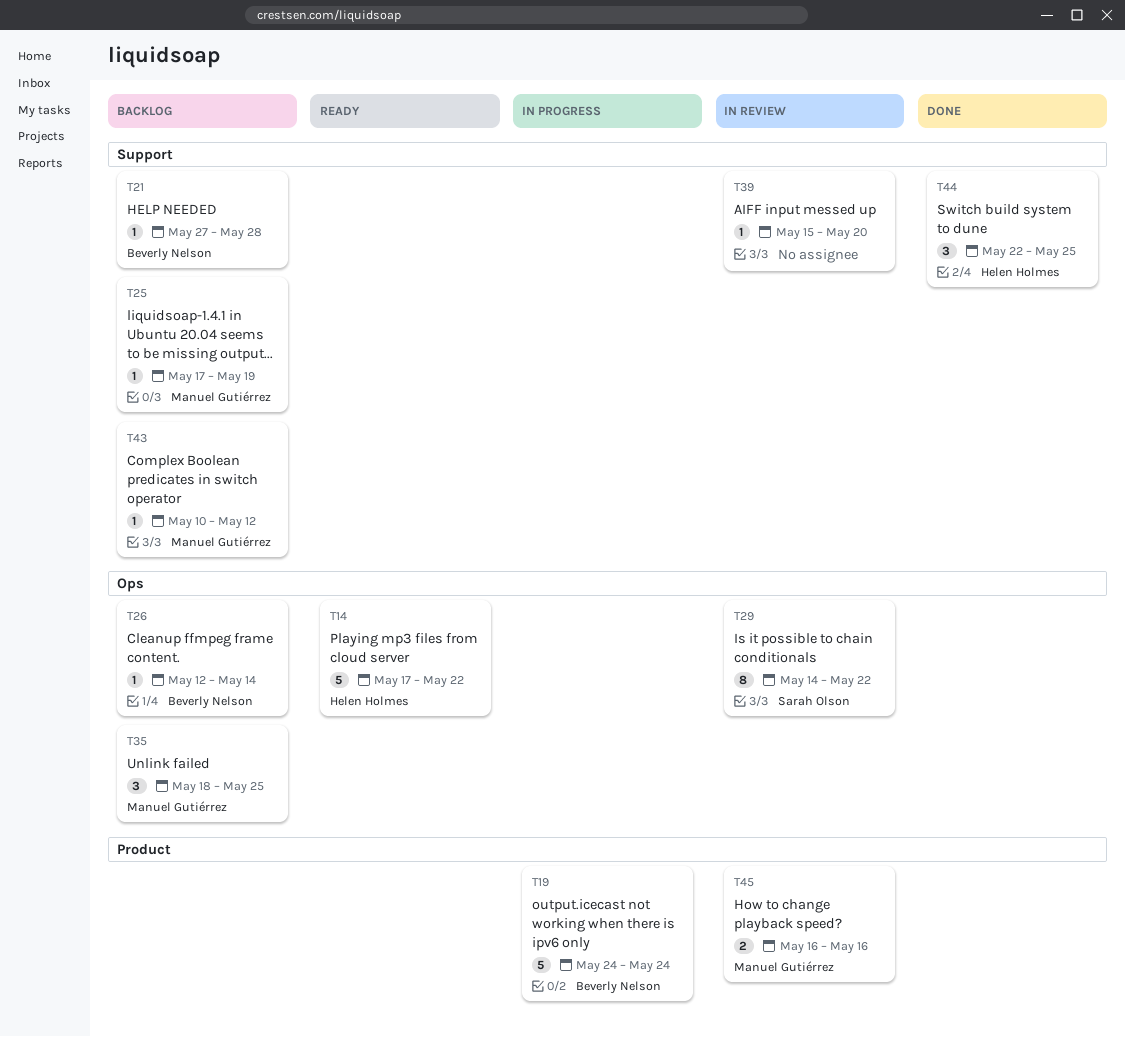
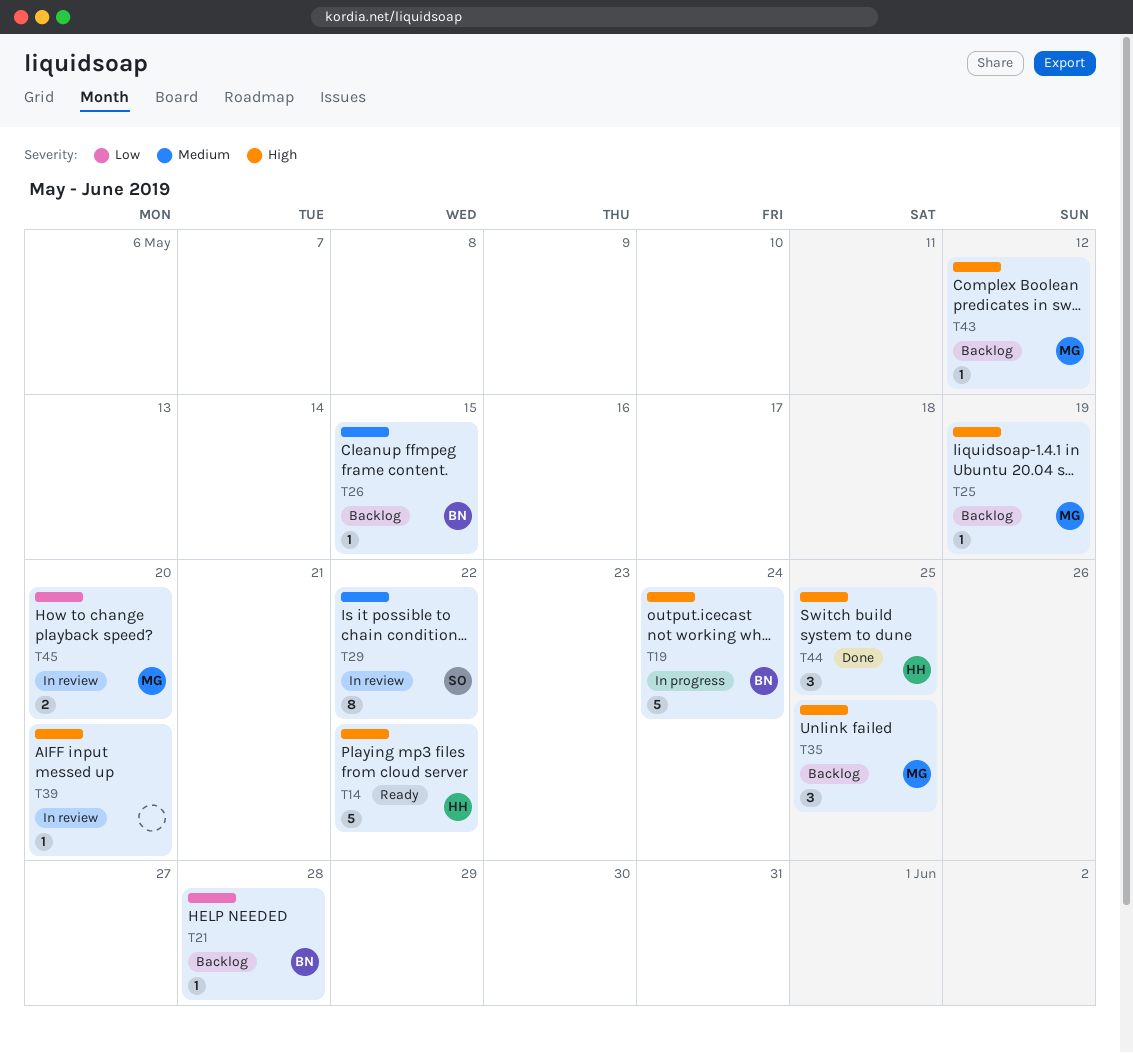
T26, due: May 14 -> May 15
T45, due: May 16 -> May 20

